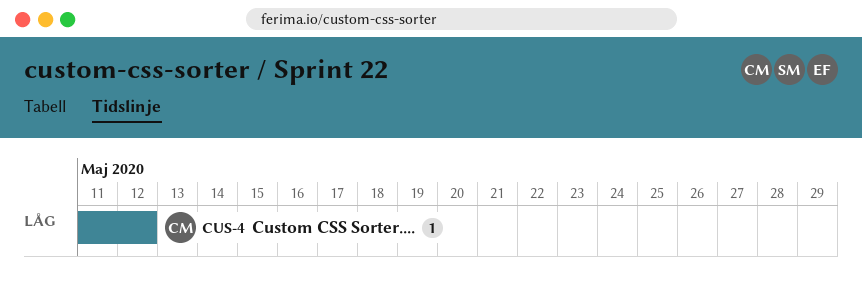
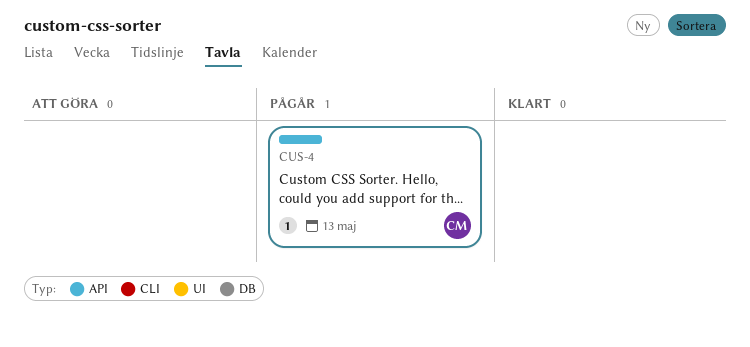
CUS-4, due: May 12 -> May 13

